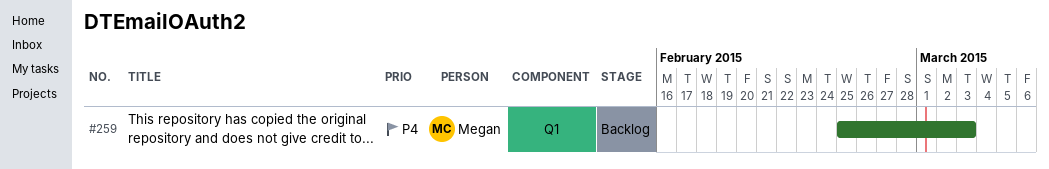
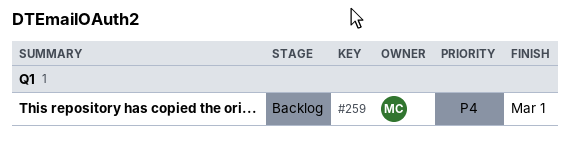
#259, due: Mar 3 -> Mar 1

